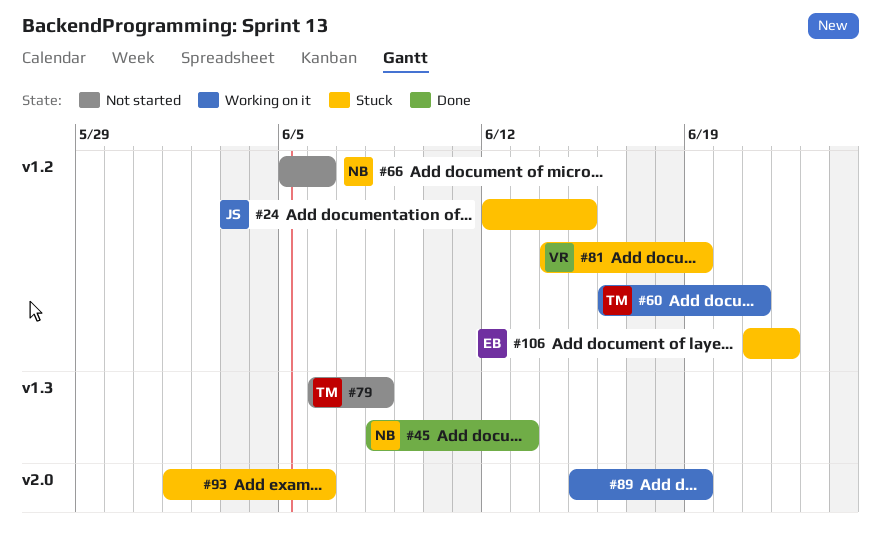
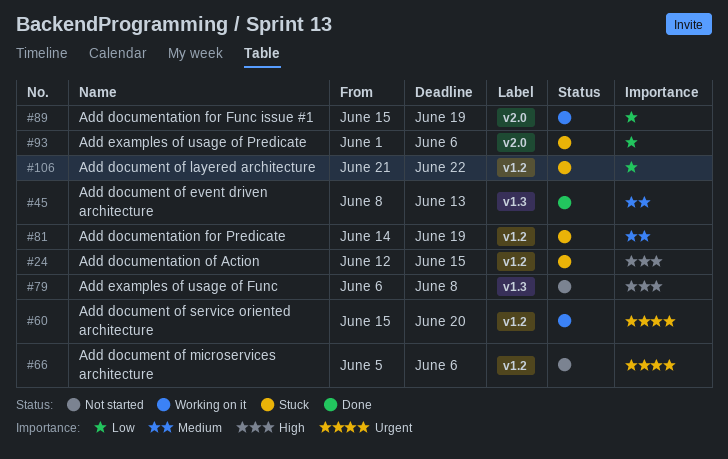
#60, start: Jun 16 -> Jun 15
#60, due: Jun 21 -> Jun 20

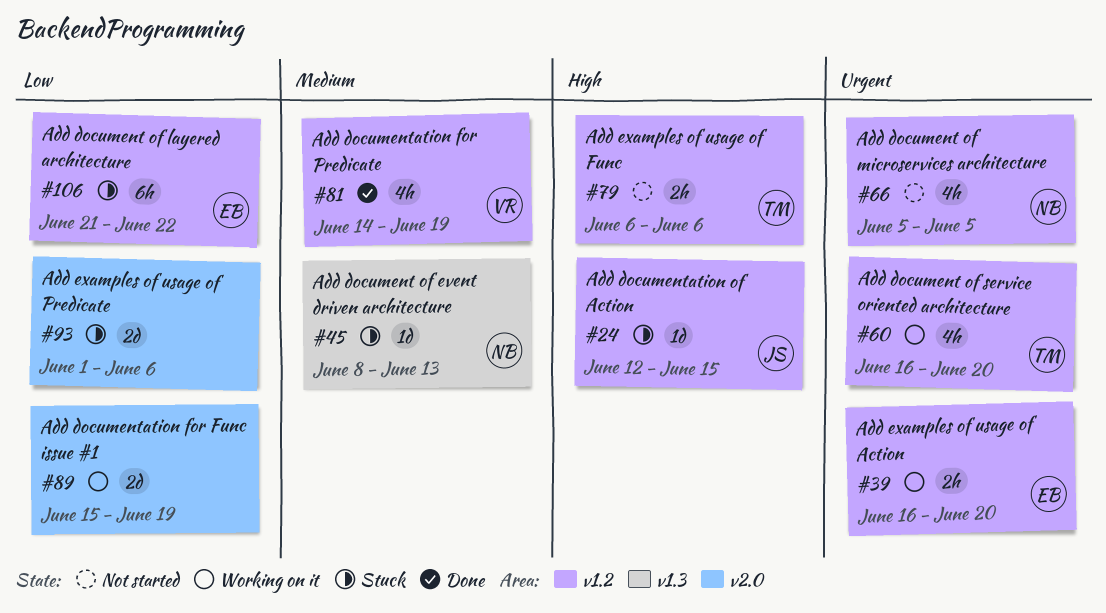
#39: none -> present
#45, status: Done -> Stuck
#60, start: Jun 15 -> Jun 16
#66, due: Jun 6 -> Jun 5
#79, label: v1.3 -> v1.2
#79, due: Jun 8 -> Jun 6
#81, status: Stuck -> Done

